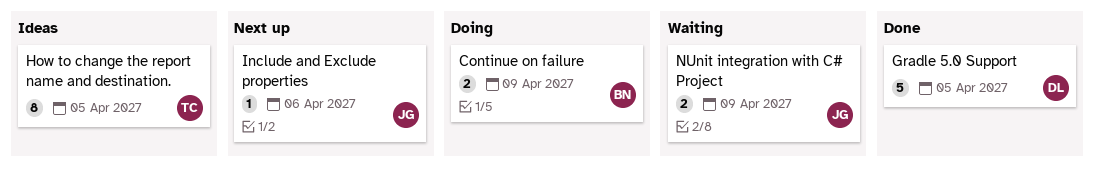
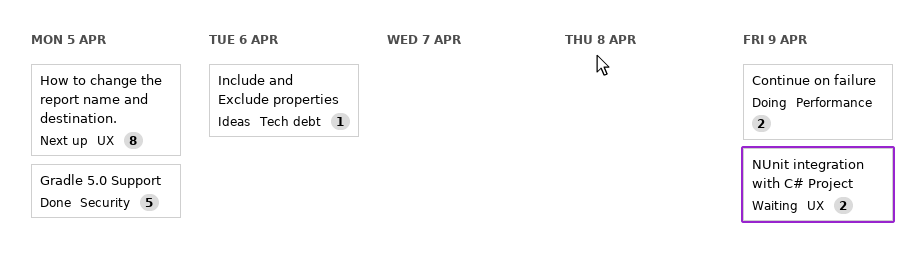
How to change the report name and destination., status: Ideas -> Next up
Include and Exclude properties, status: Next up -> Ideas

